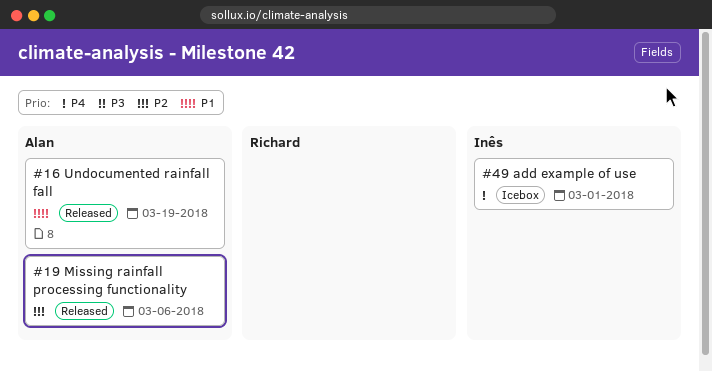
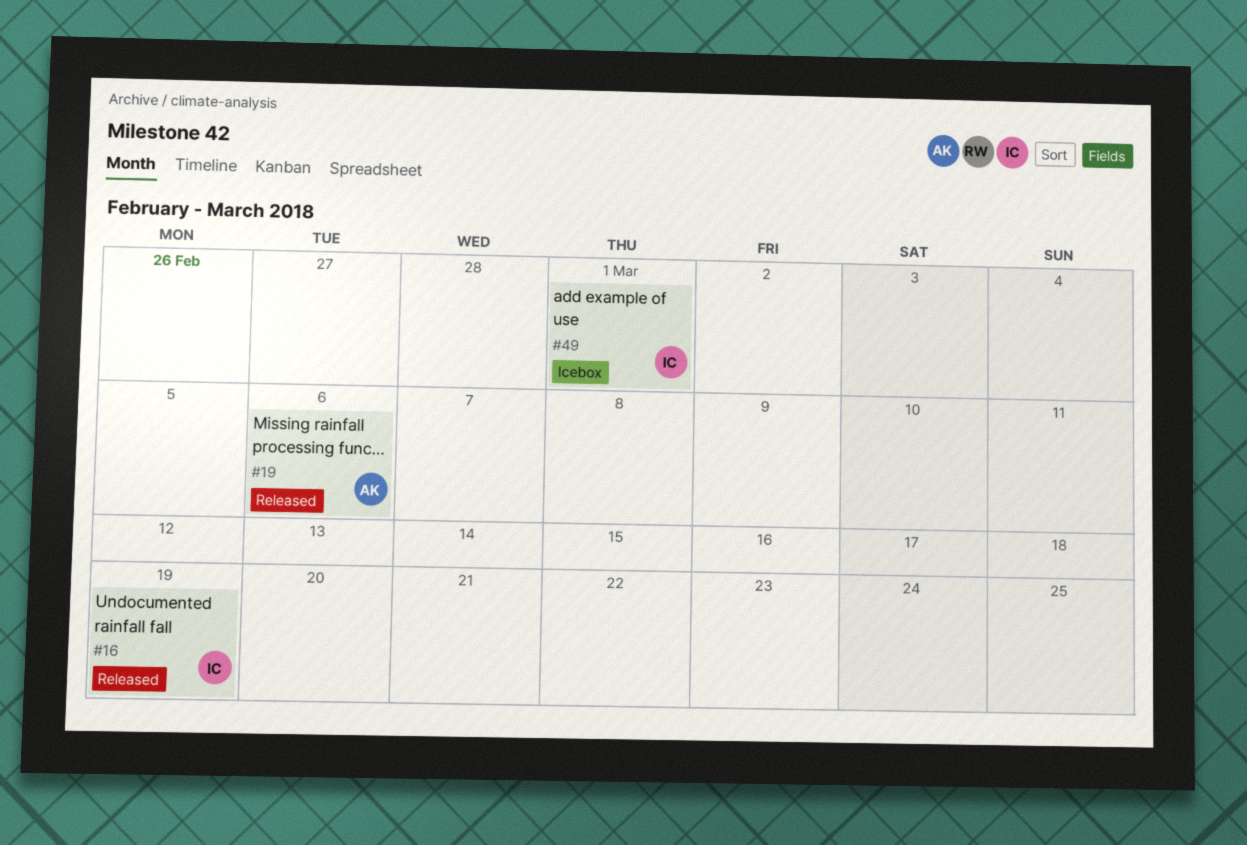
#16, owner: Alan -> Inês

